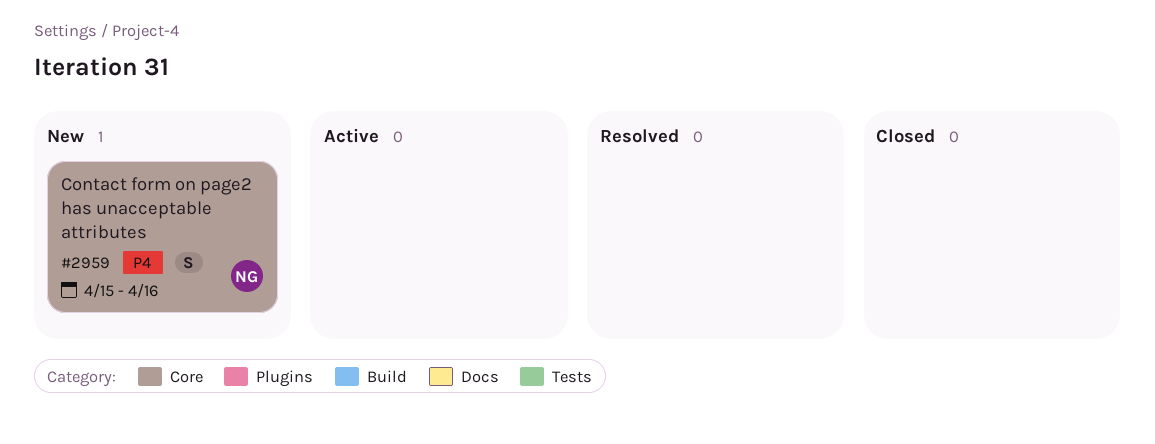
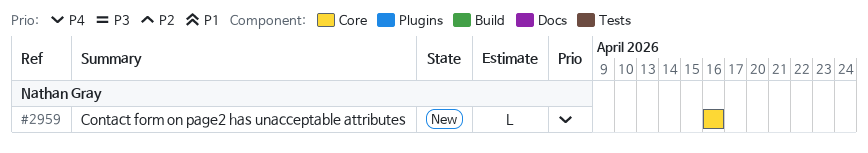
#2959, estimate: S -> L
#2959, start: Apr 15 -> Apr 16

